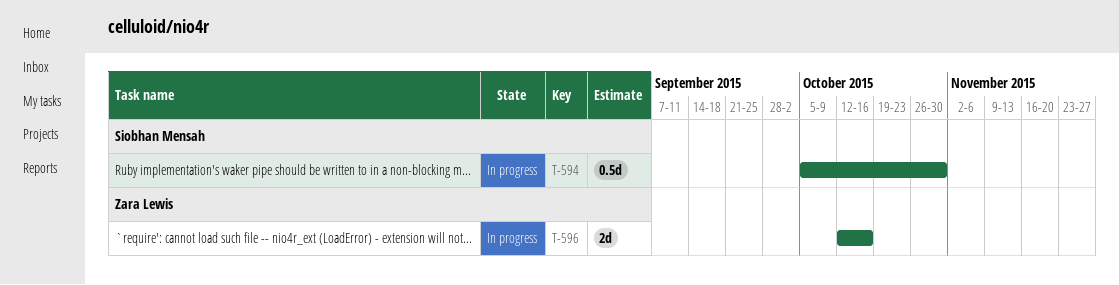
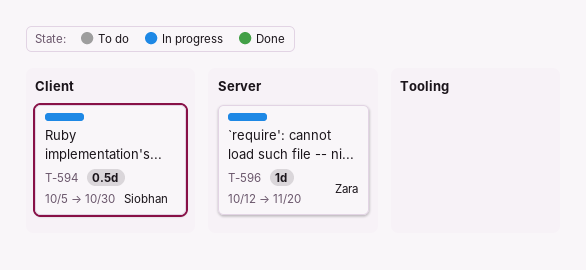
T-596, estimate: 2d -> 1d
T-596, due: Oct 16 -> Nov 20

